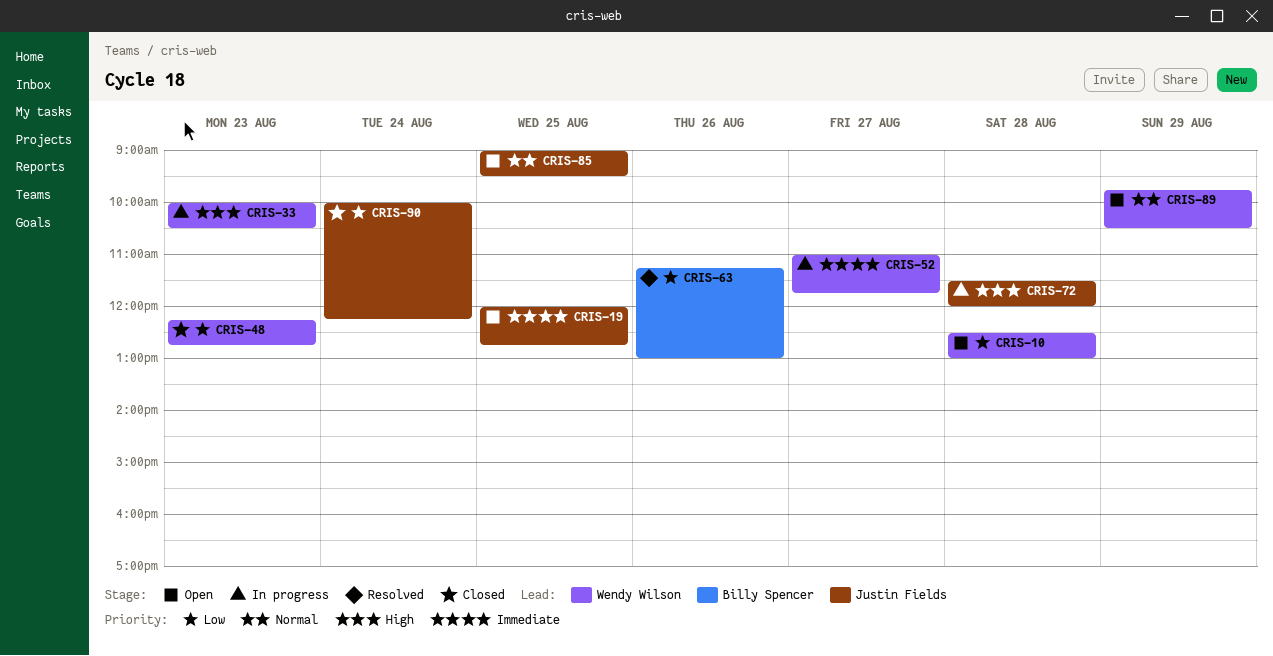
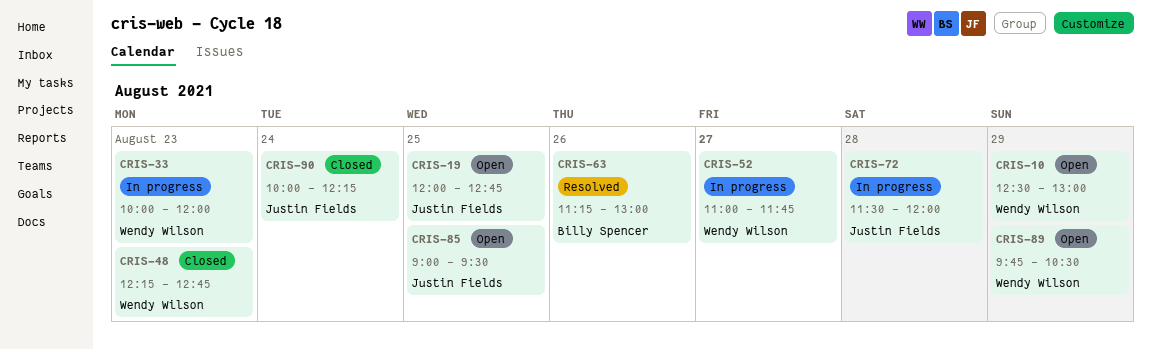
CRIS-10, day: Aug 28 -> Aug 29
CRIS-33, ends: 10:30 -> 12:00

